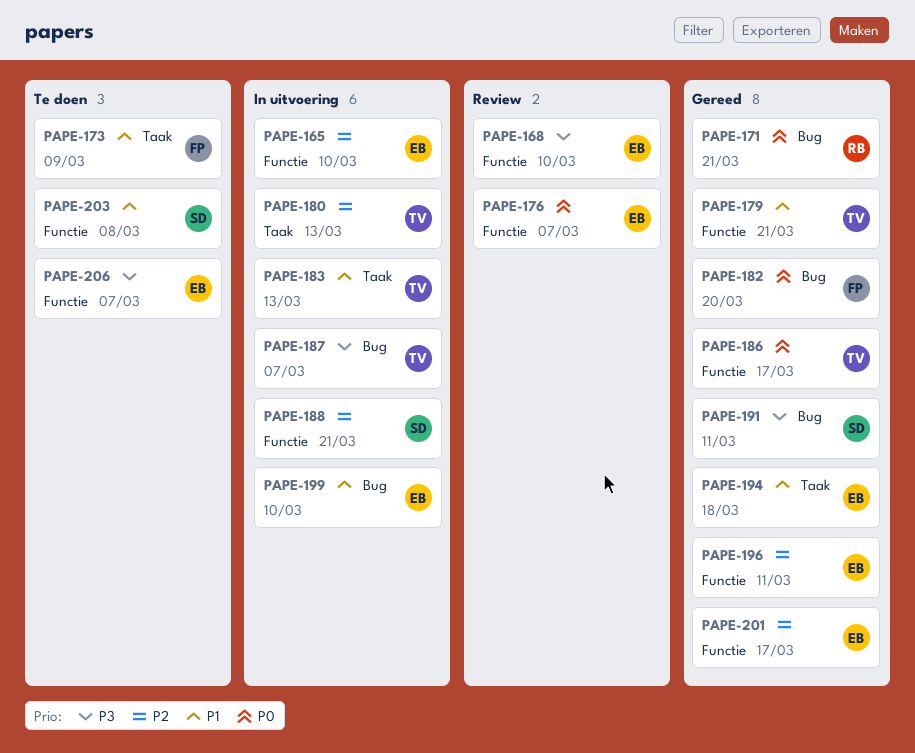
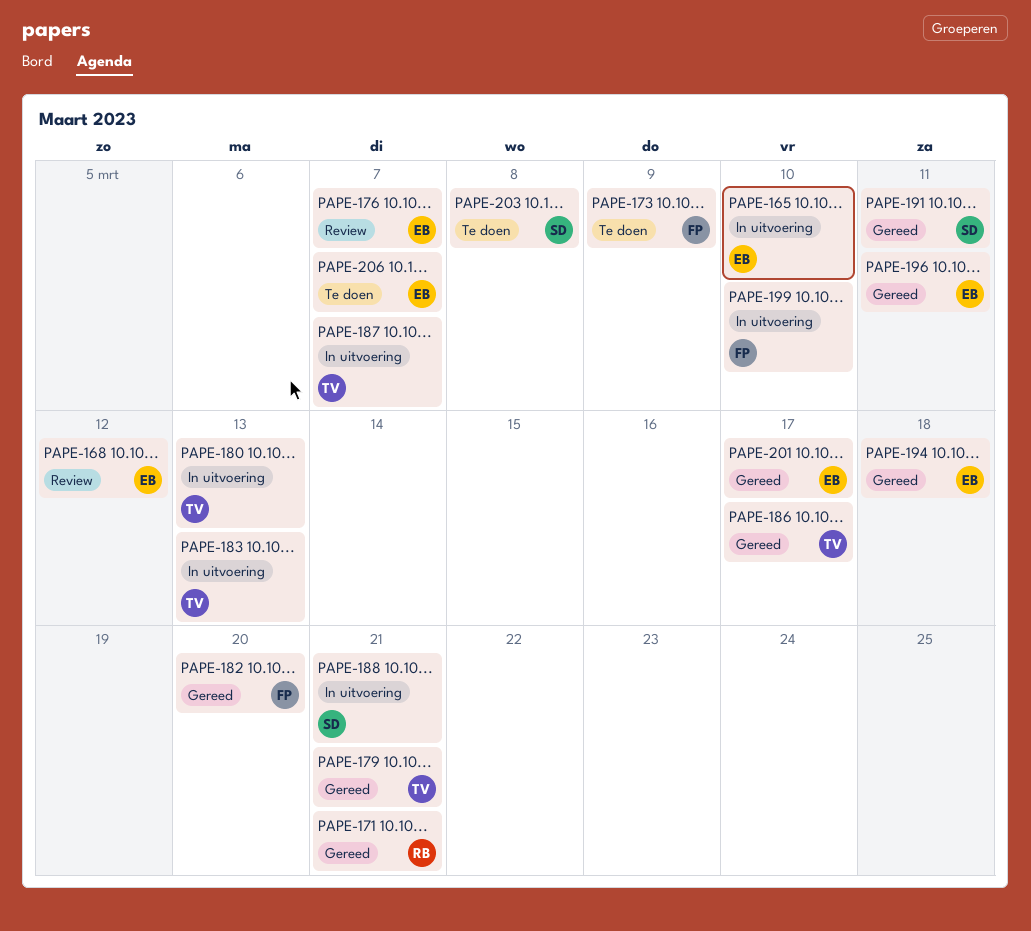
PAPE-168, due: Mar 10 -> Mar 12
PAPE-199, owner: EB -> FP

